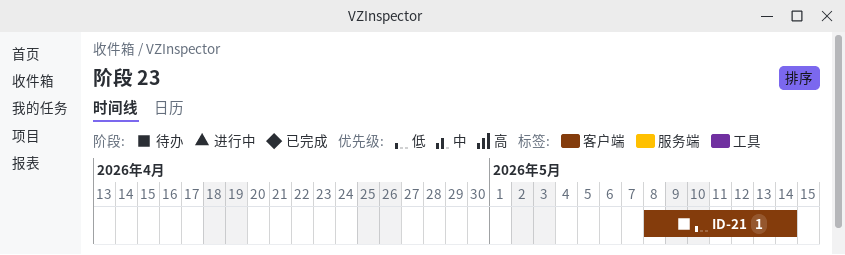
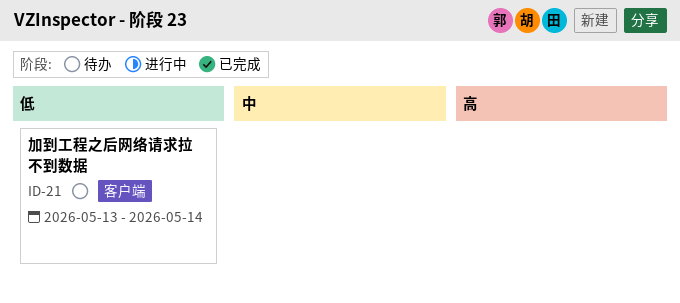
ID-21, start: May 8 -> May 13

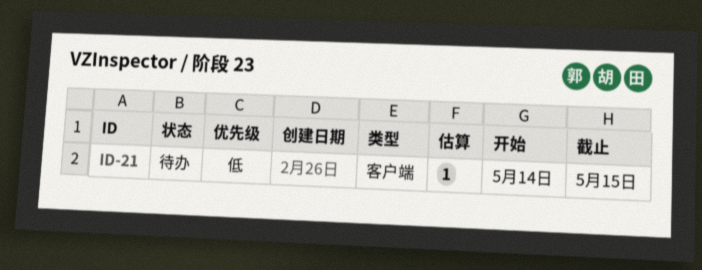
ID-21, start: May 13 -> May 14
ID-21, due: May 14 -> May 15

